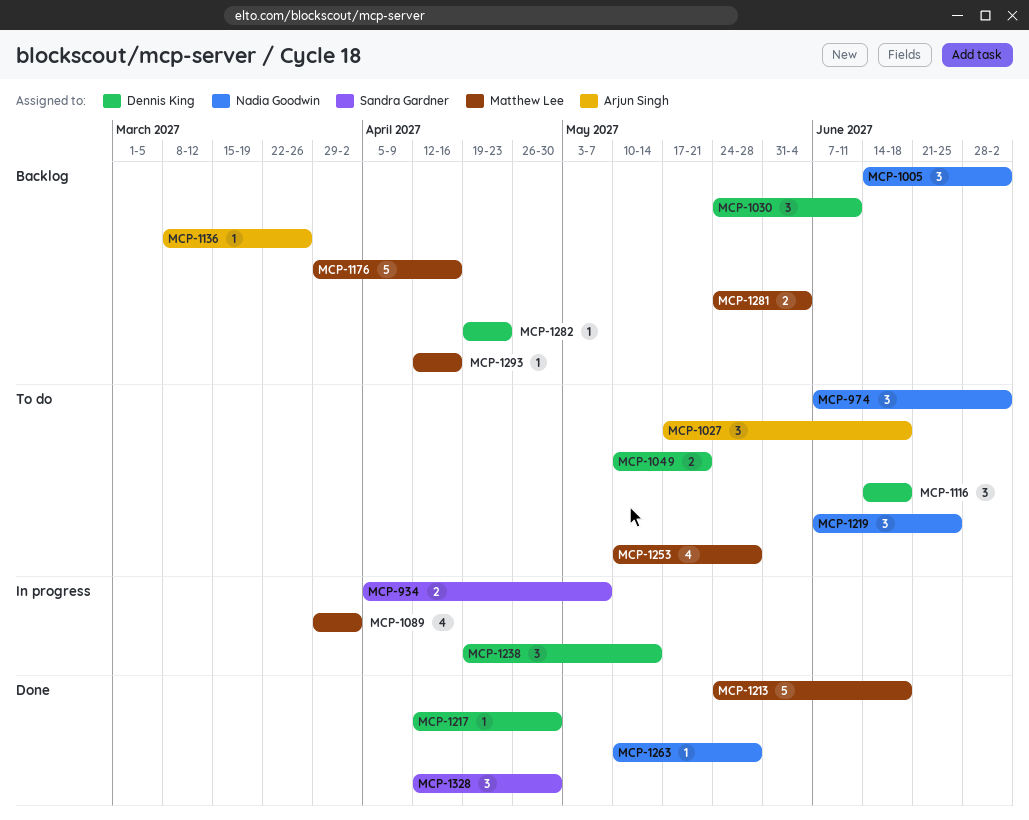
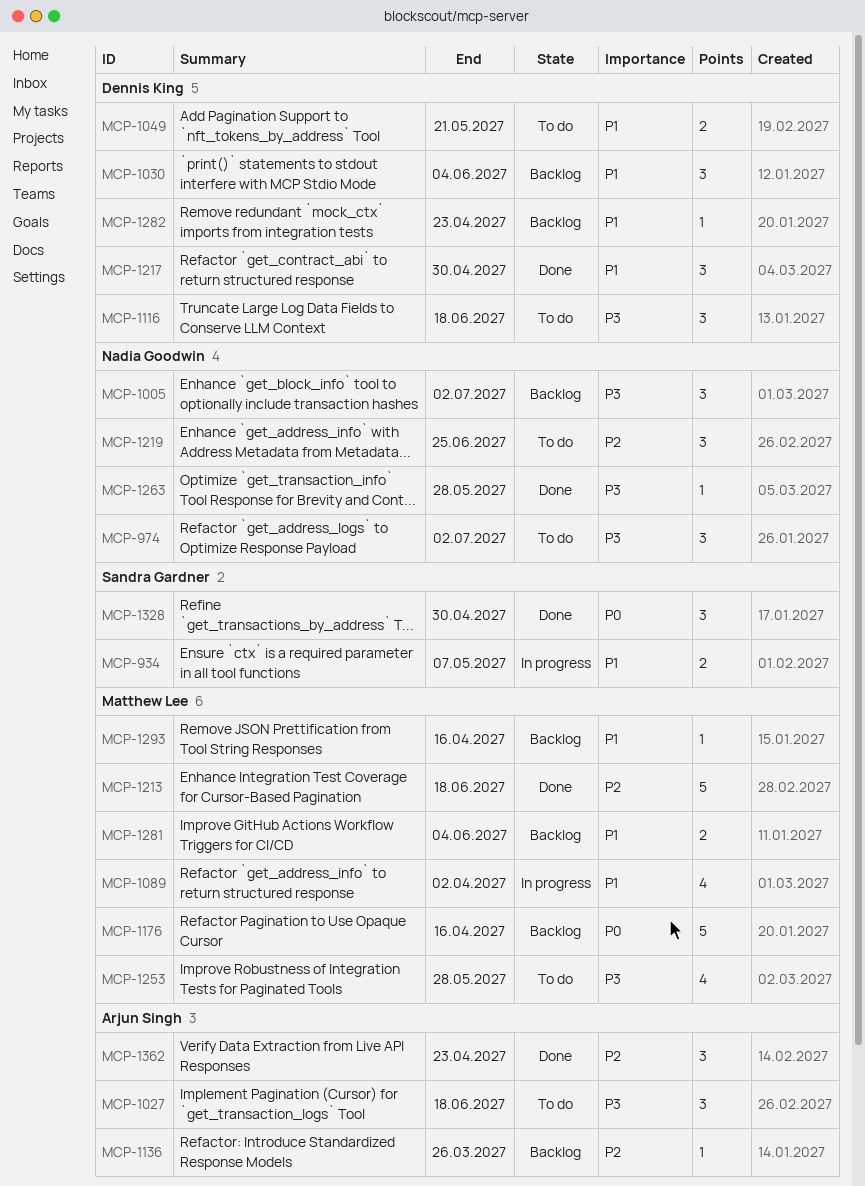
MCP-1030, due: Jun 11 -> Jun 4
MCP-1217, estimate: 1 -> 3
MCP-1238: present -> none
MCP-1362: none -> present

